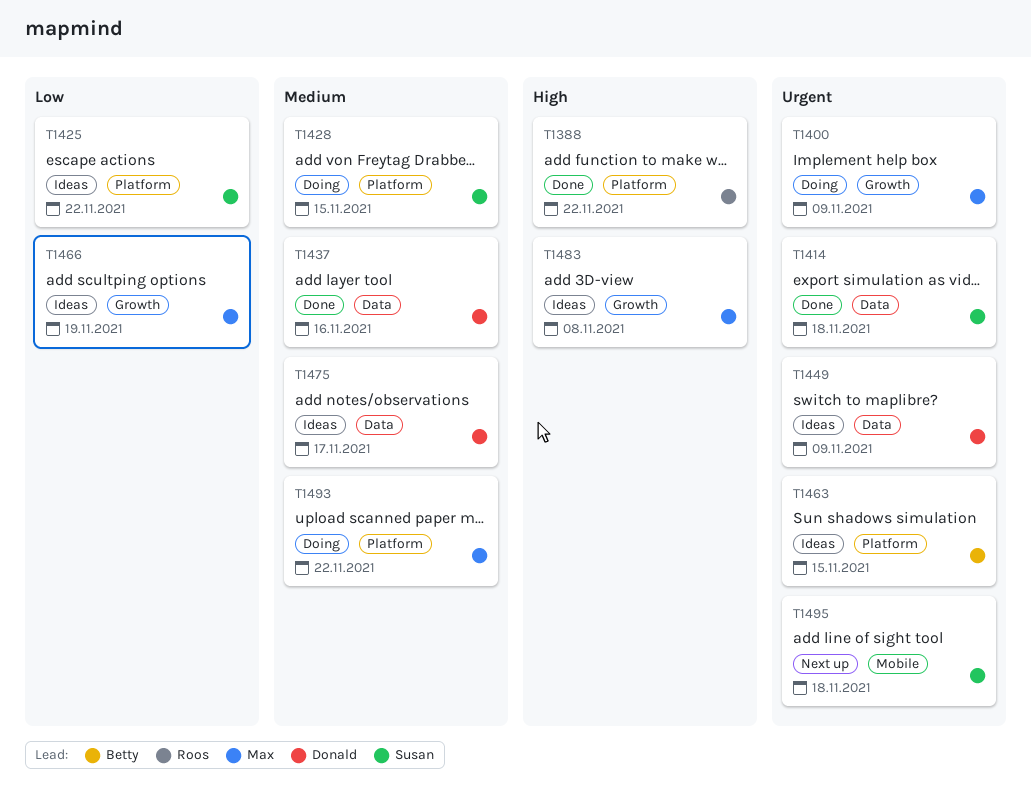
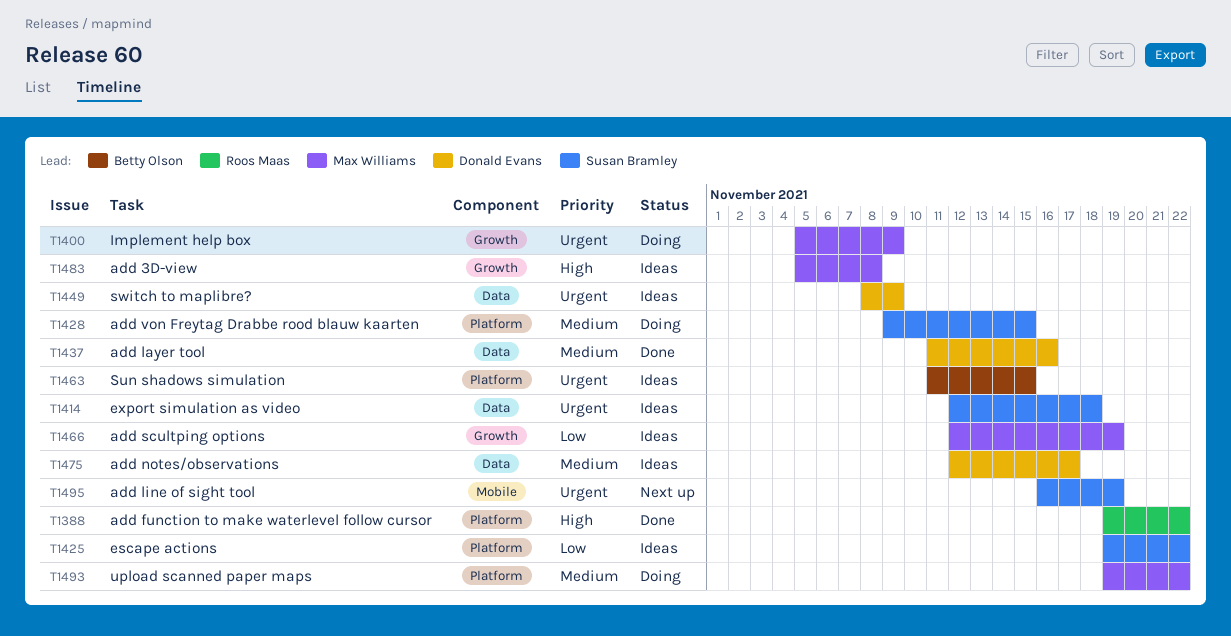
T1414, status: Done -> Ideas
T1495, due: Nov 18 -> Nov 19

